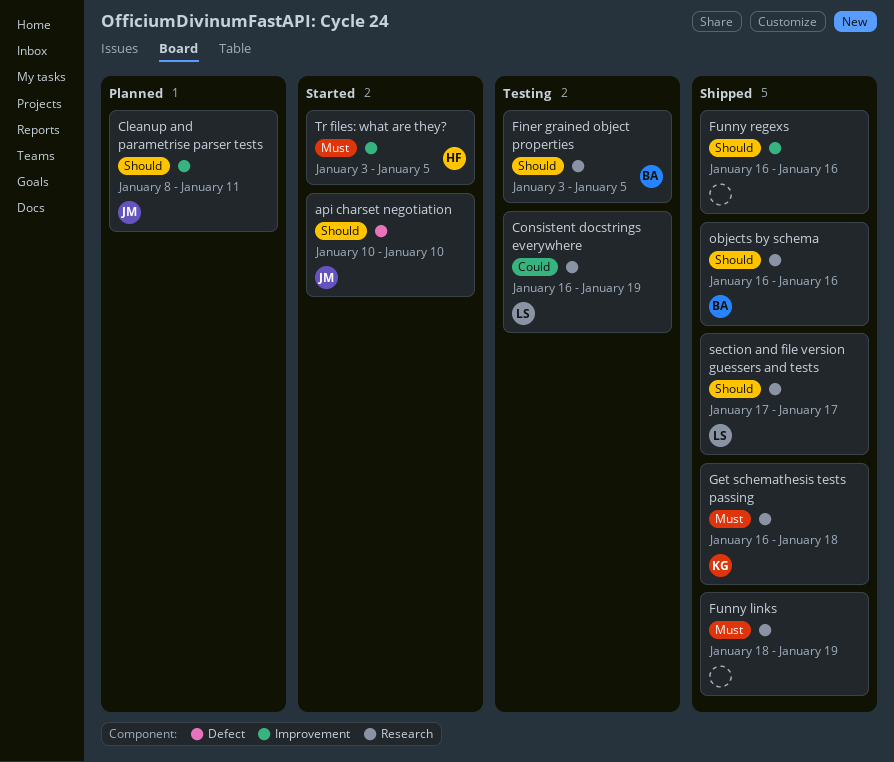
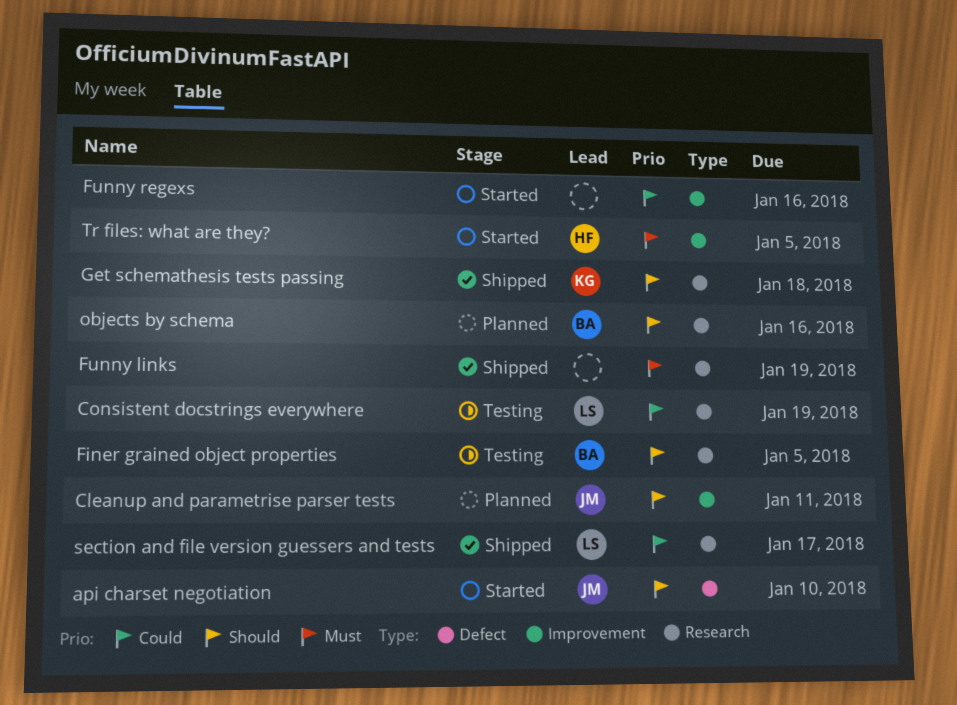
Funny regexs, status: Shipped -> Started
Funny regexs, priority: Should -> Could
Get schemathesis tests passing, priority: Must -> Should
objects by schema, status: Shipped -> Planned
section and file version guessers and tests, priority: Should -> Could

